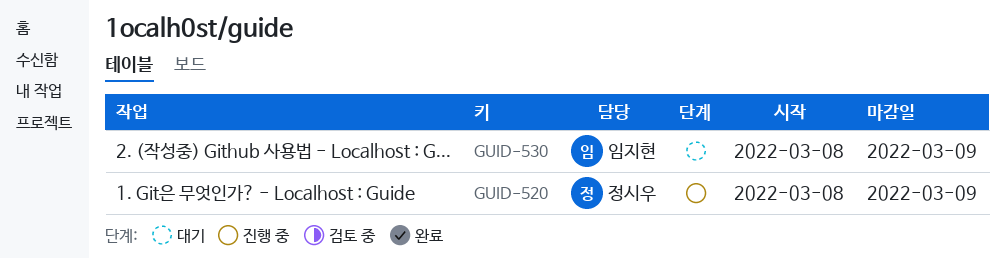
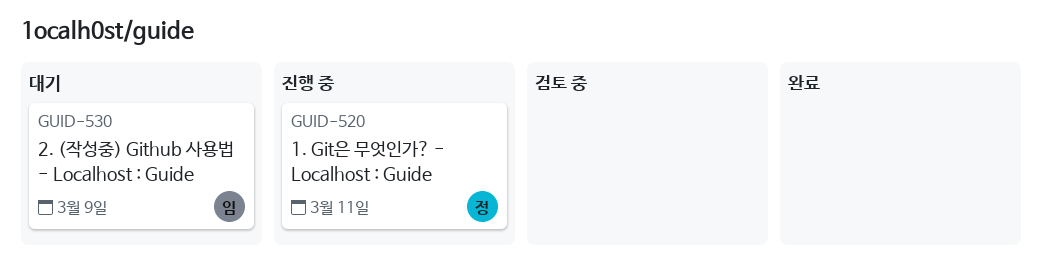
GUID-520, due: Mar 9 -> Mar 11

